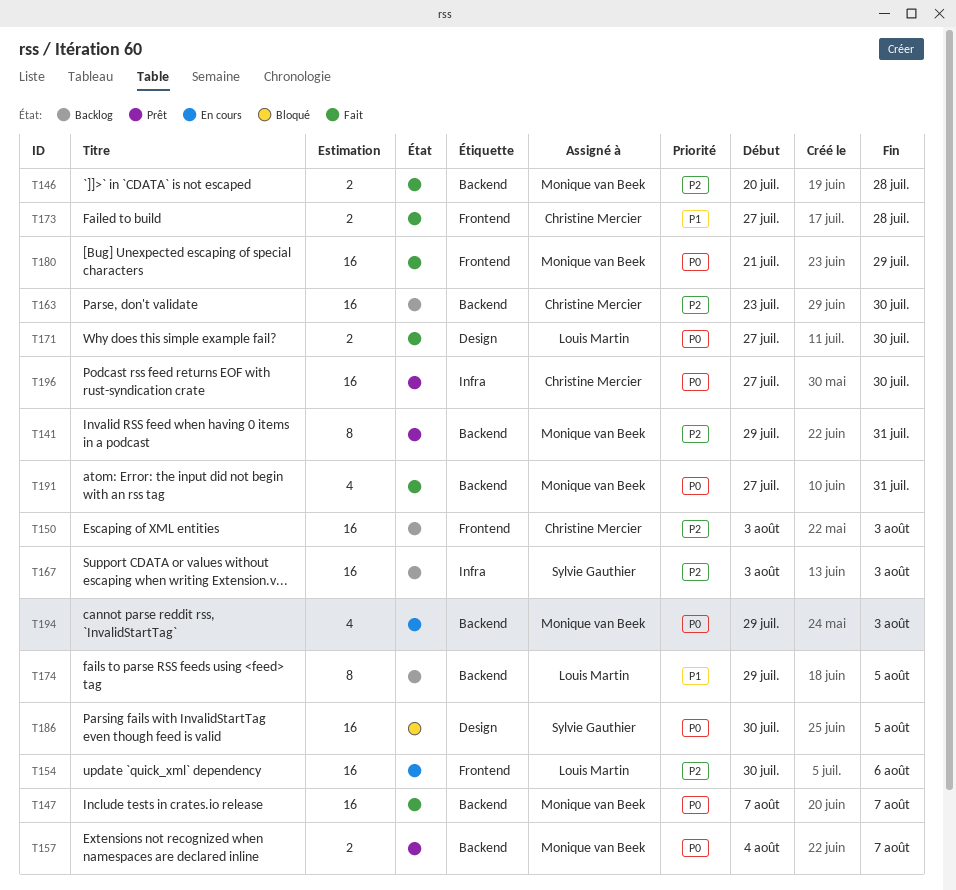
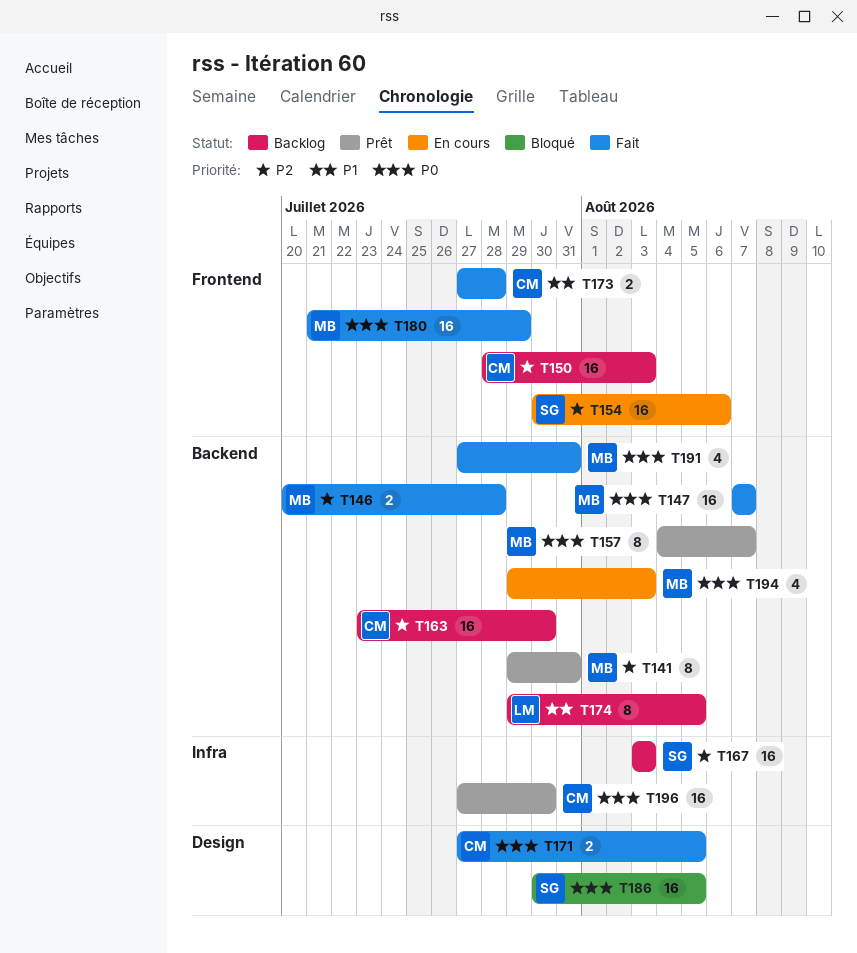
T150, start: Aug 3 -> Jul 28
T154, owner: Louis Martin -> Sylvie Gauthier
T157, estimate: 2 -> 8
T171, owner: Louis Martin -> Christine Mercier
T171, due: Jul 30 -> Aug 5

